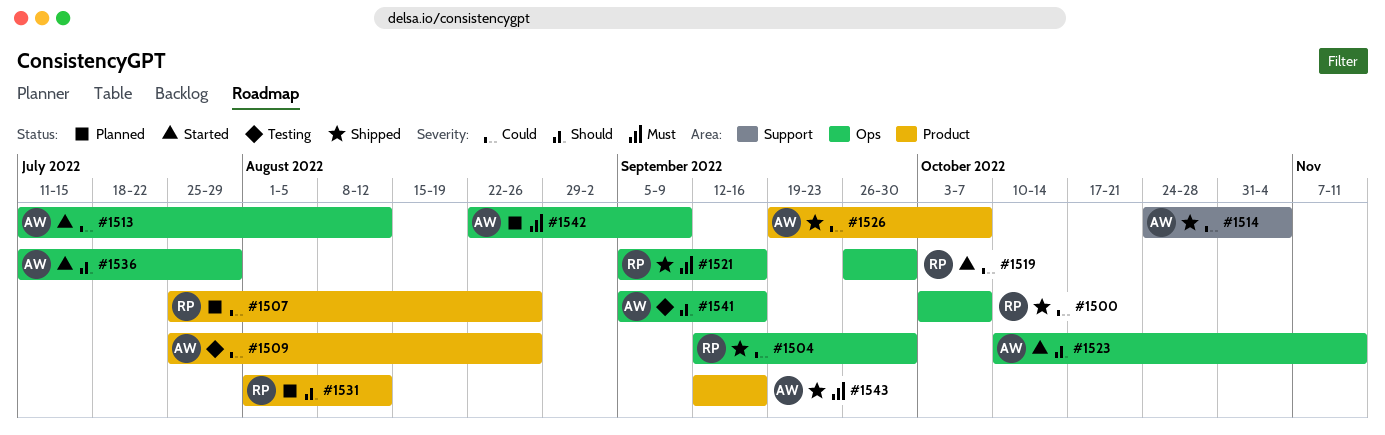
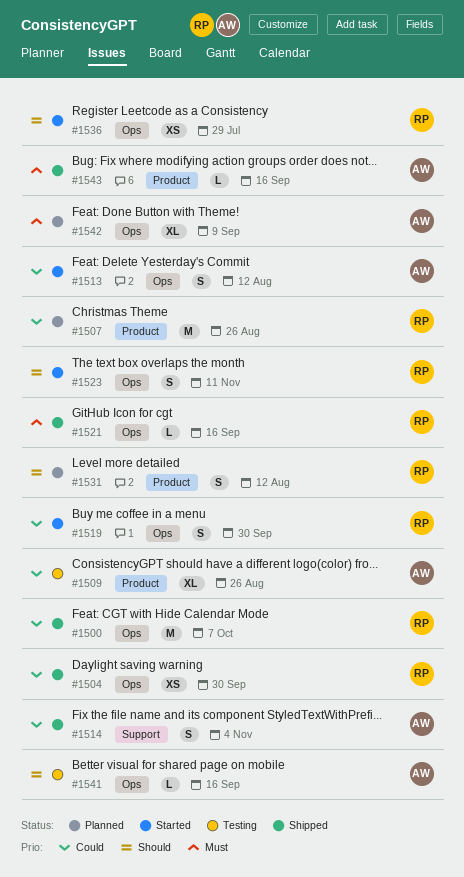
#1523, owner: AW -> RP
#1526: present -> none
#1536, owner: AW -> RP

